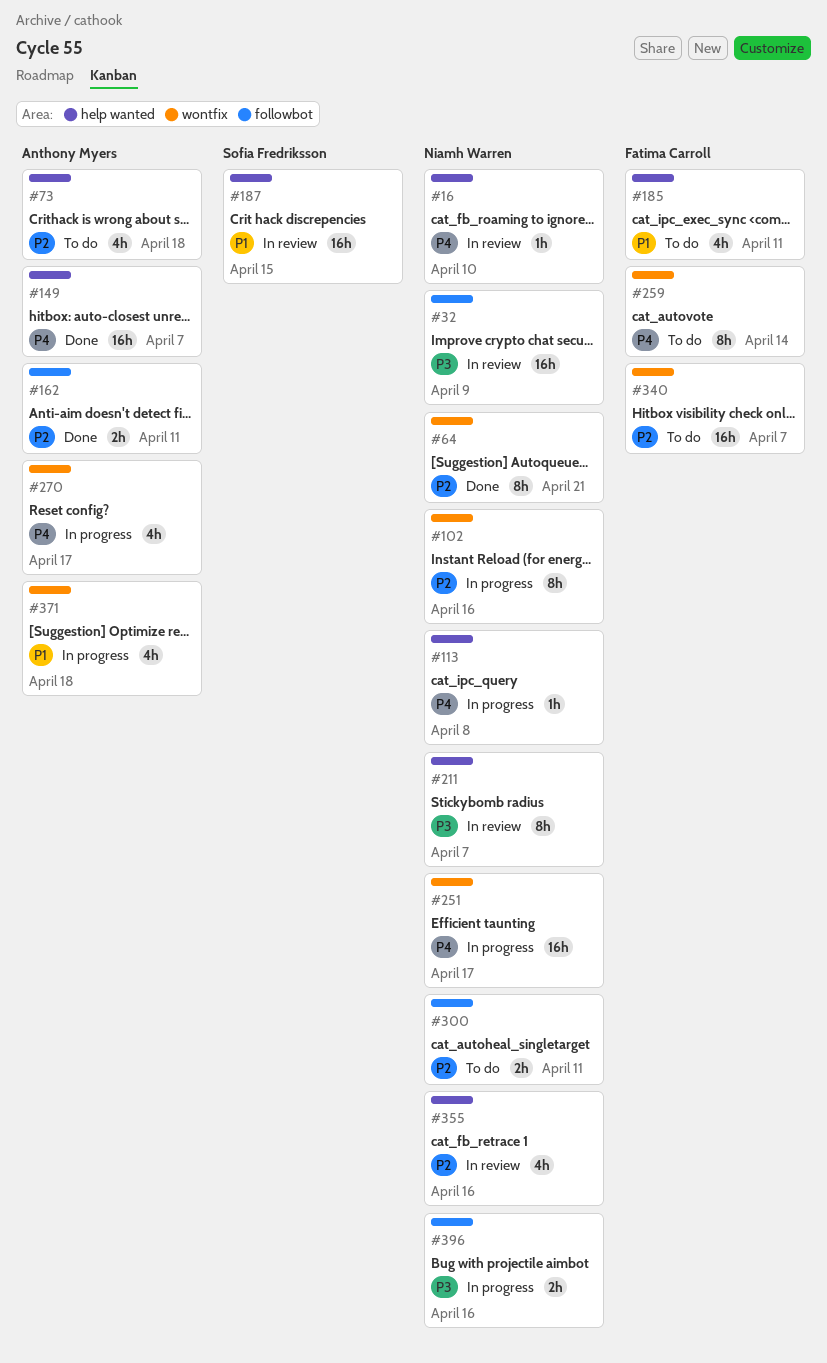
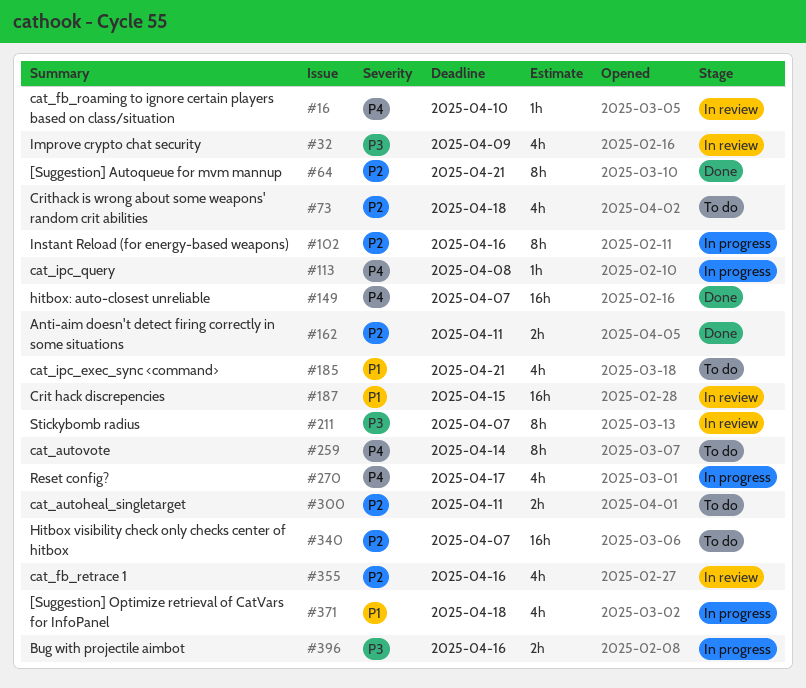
#32, estimate: 16h -> 4h
#185, due: Apr 11 -> Apr 21
#251: present -> none

